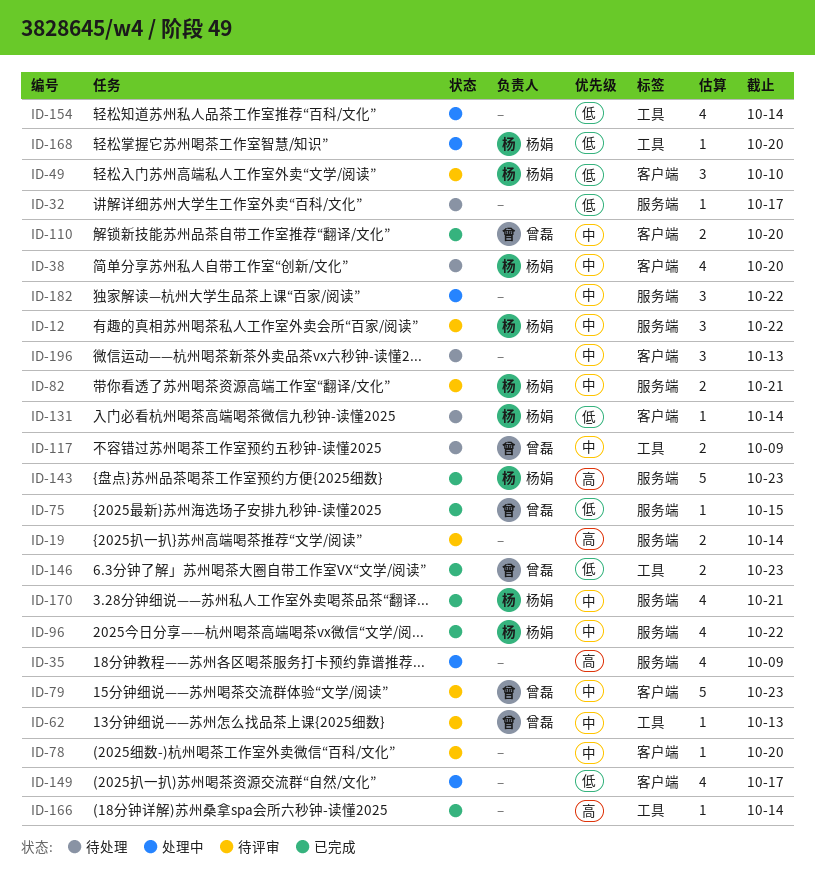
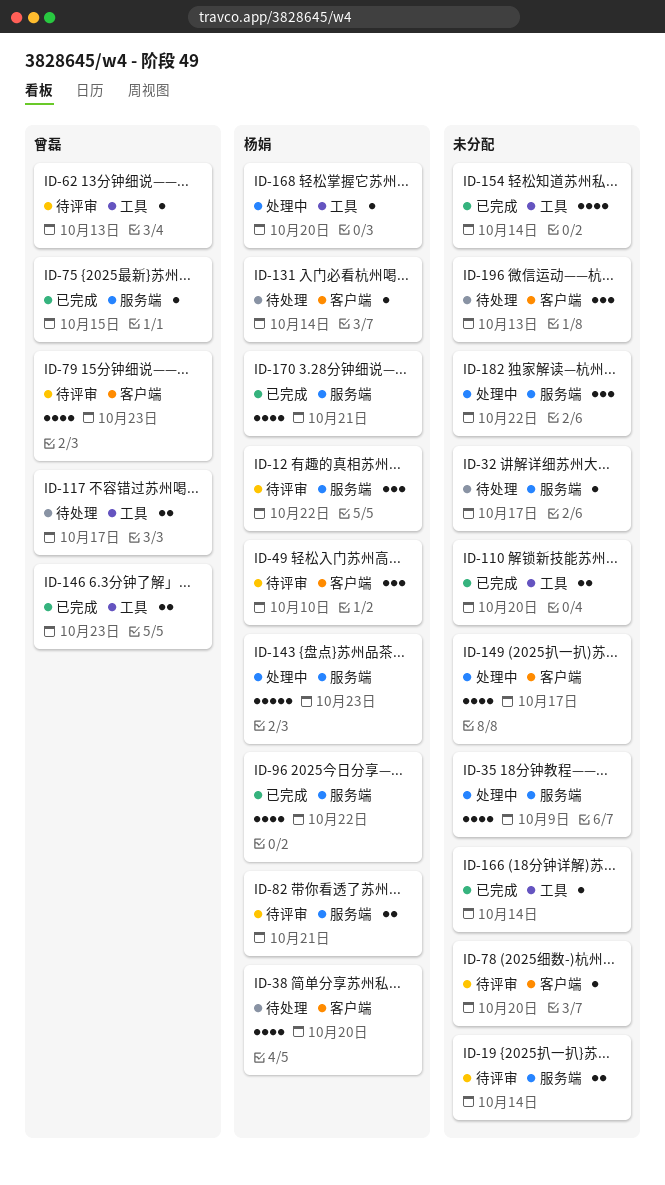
ID-79, estimate: 5 -> 4
ID-110, owner: 曾磊 -> none
ID-110, label: 客户端 -> 工具
ID-117, due: Oct 9 -> Oct 17
ID-143, status: 已完成 -> 处理中
ID-154, status: 处理中 -> 已完成

